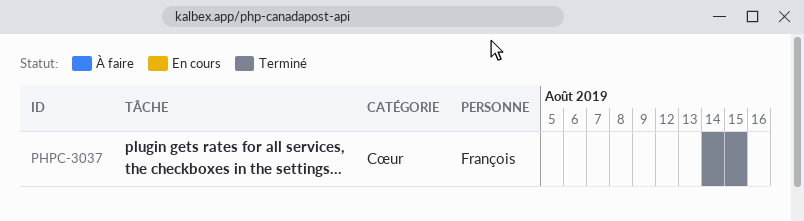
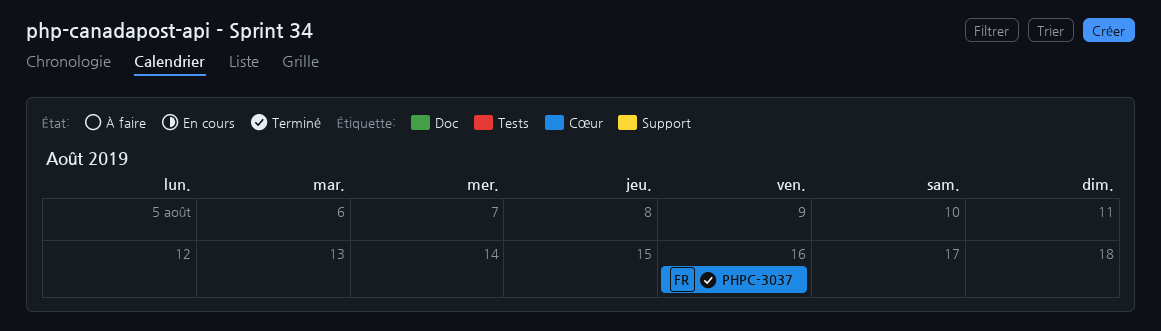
PHPC-3037, start: Aug 14 -> Aug 16
PHPC-3037, due: Aug 15 -> Aug 16

